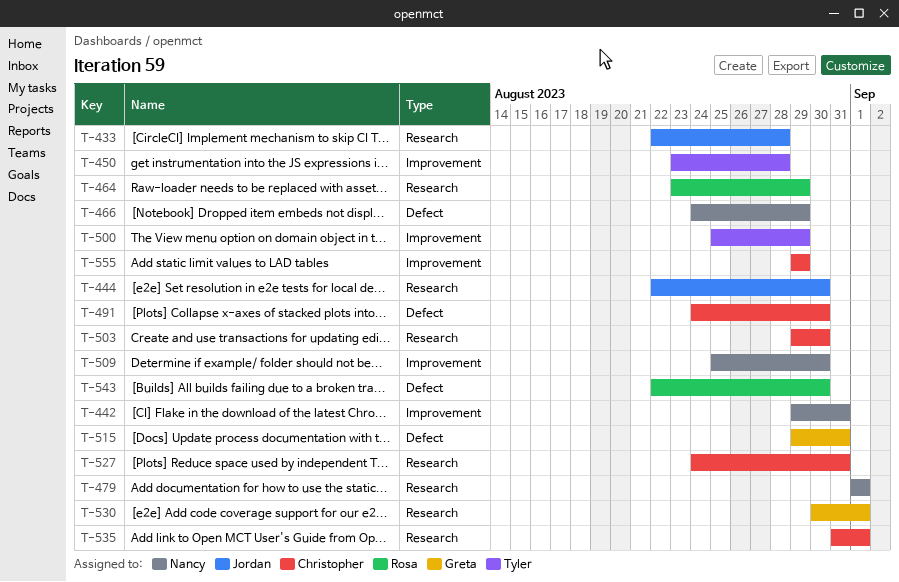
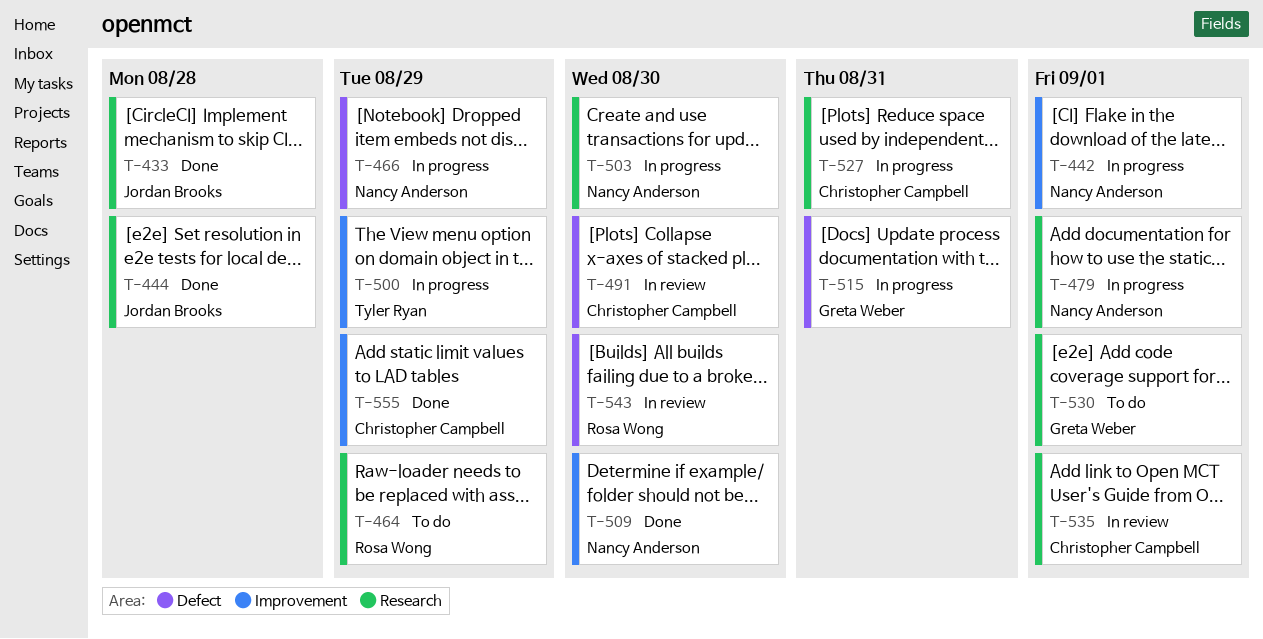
T-442, due: Aug 31 -> Sep 1
T-444, due: Aug 30 -> Aug 28
T-450: present -> none
T-503, owner: Christopher Campbell -> Nancy Anderson

